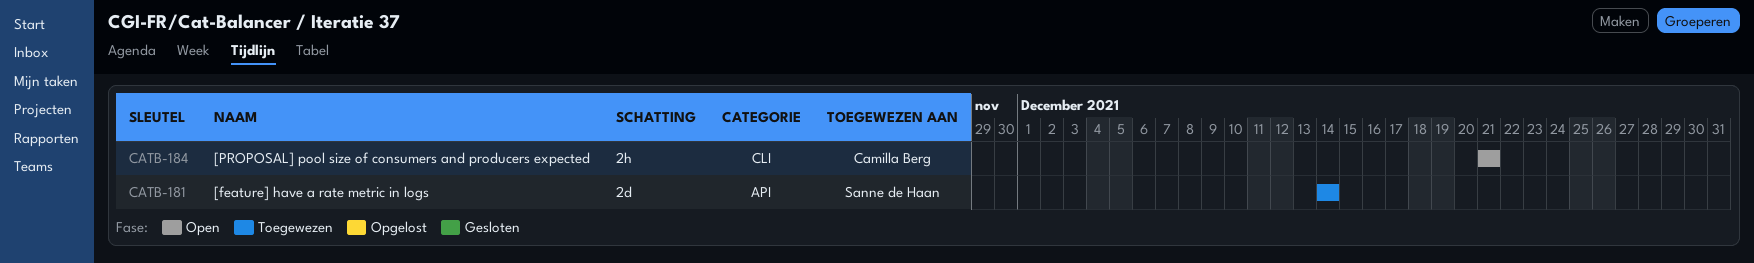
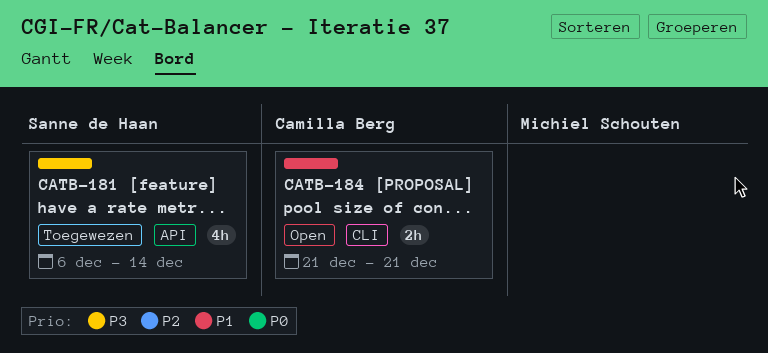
CATB-181, estimate: 2d -> 4h
CATB-181, start: Dec 14 -> Dec 6

